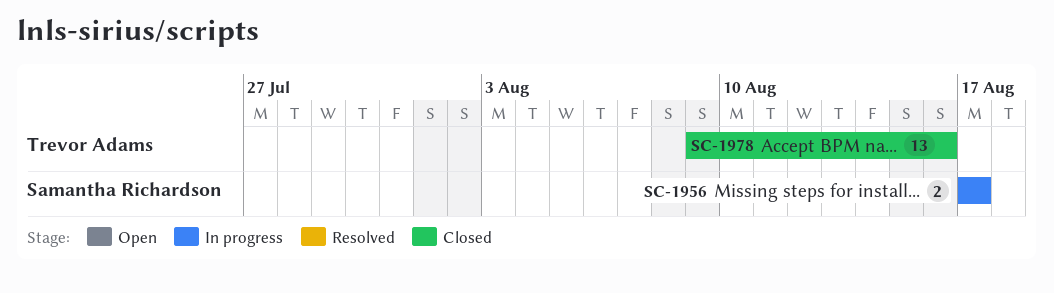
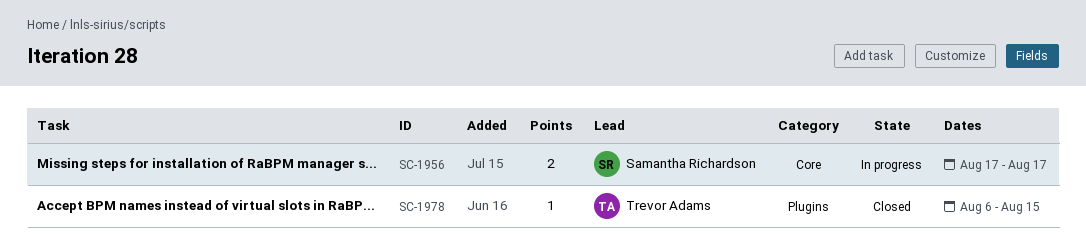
SC-1978, estimate: 13 -> 1
SC-1978, start: Aug 9 -> Aug 6
SC-1978, due: Aug 16 -> Aug 15

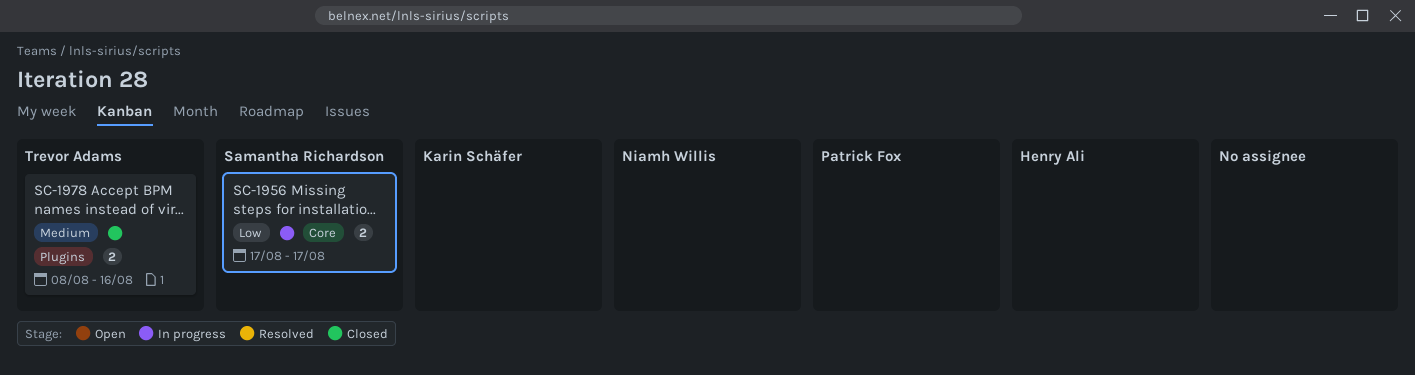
SC-1978, estimate: 1 -> 2
SC-1978, start: Aug 6 -> Aug 8
SC-1978, due: Aug 15 -> Aug 16

